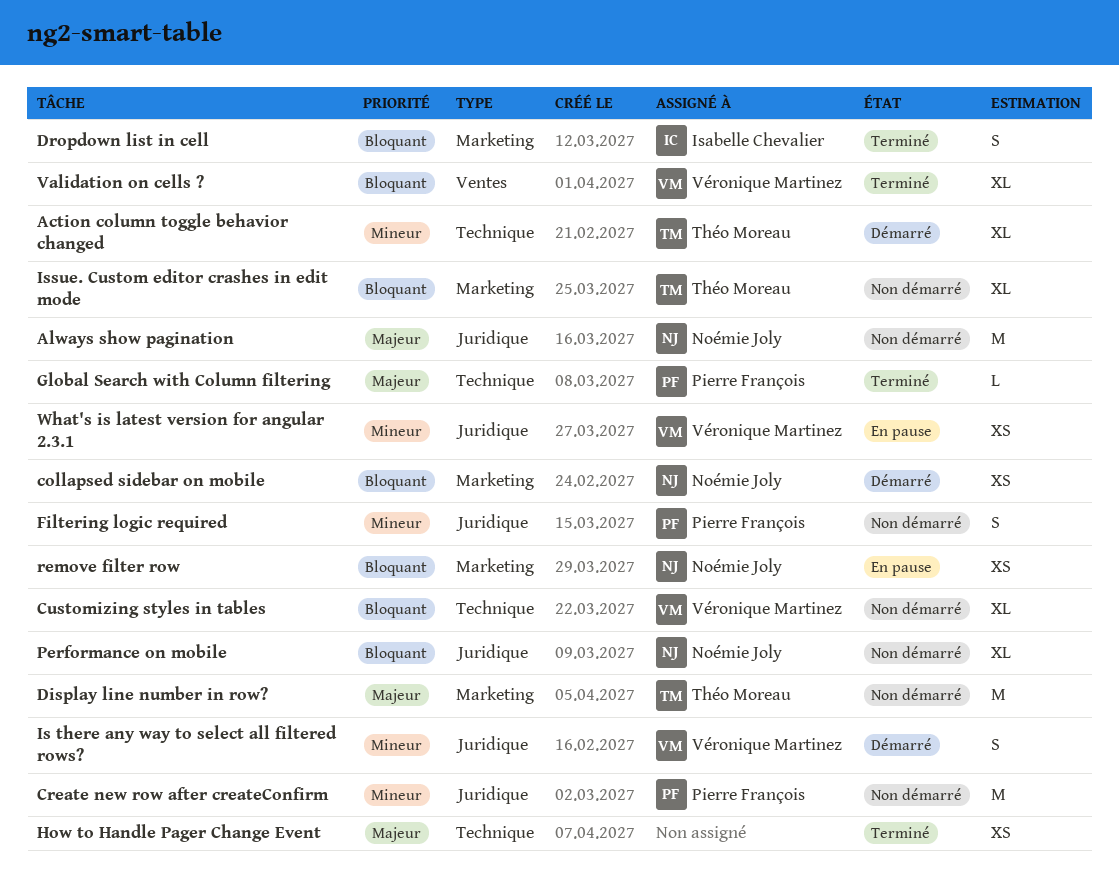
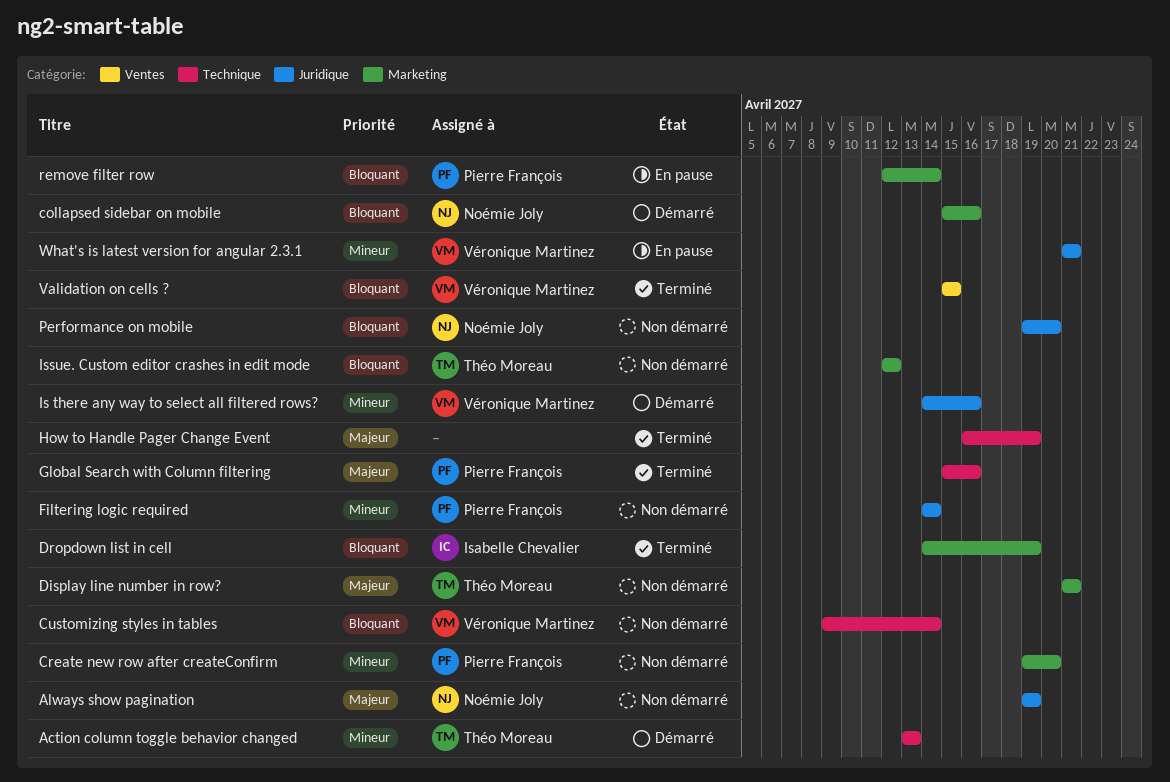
Create new row after createConfirm, label: Juridique -> Marketing
remove filter row, owner: Noémie Joly -> Pierre François

